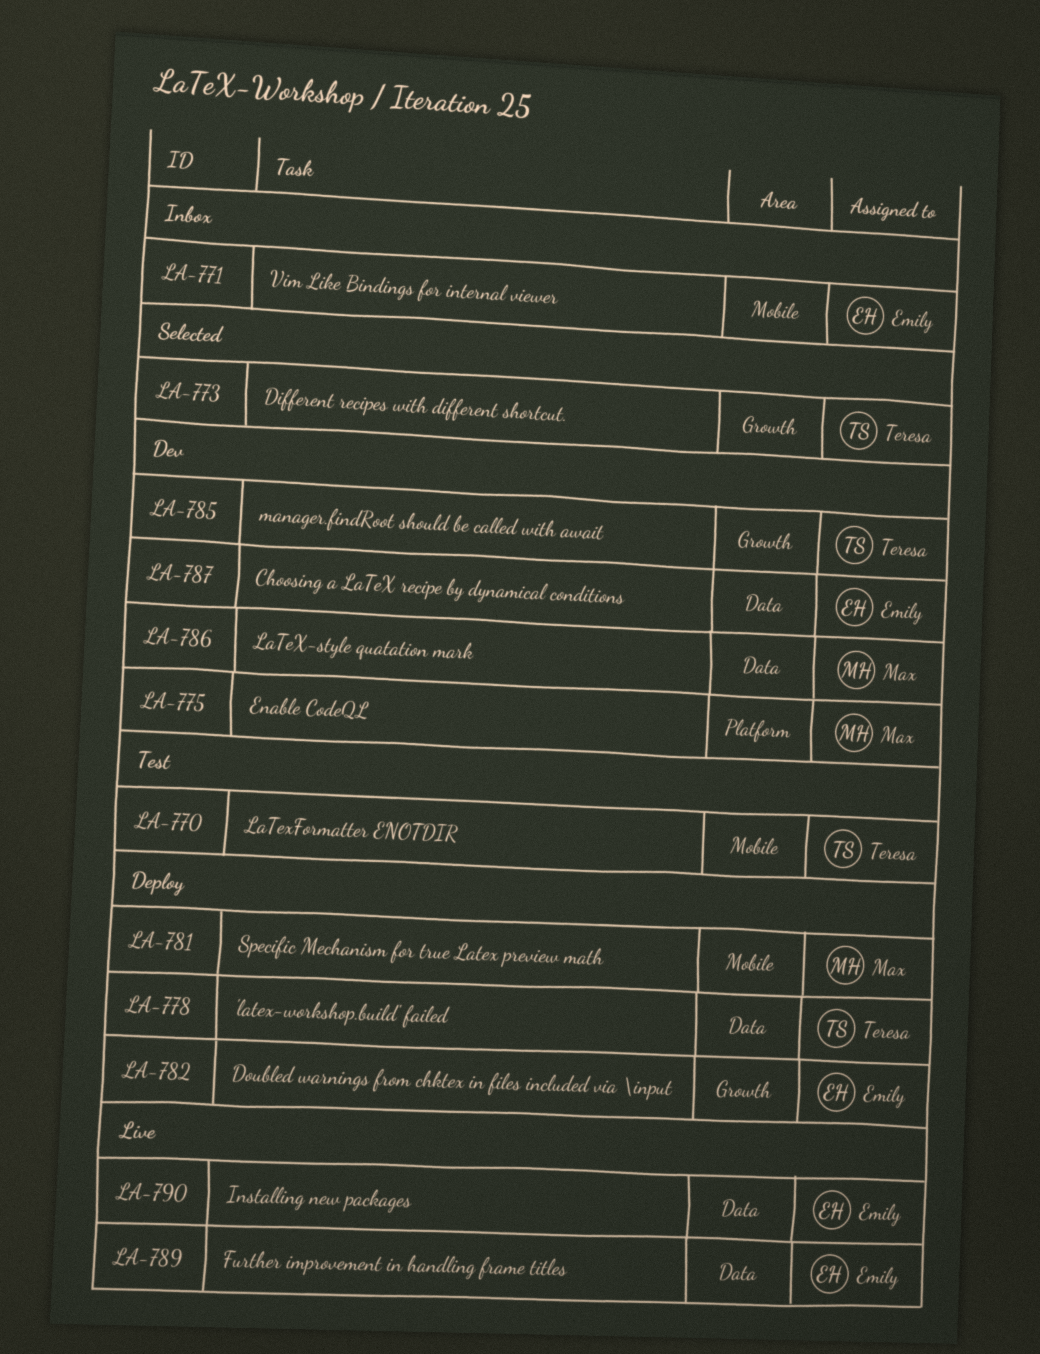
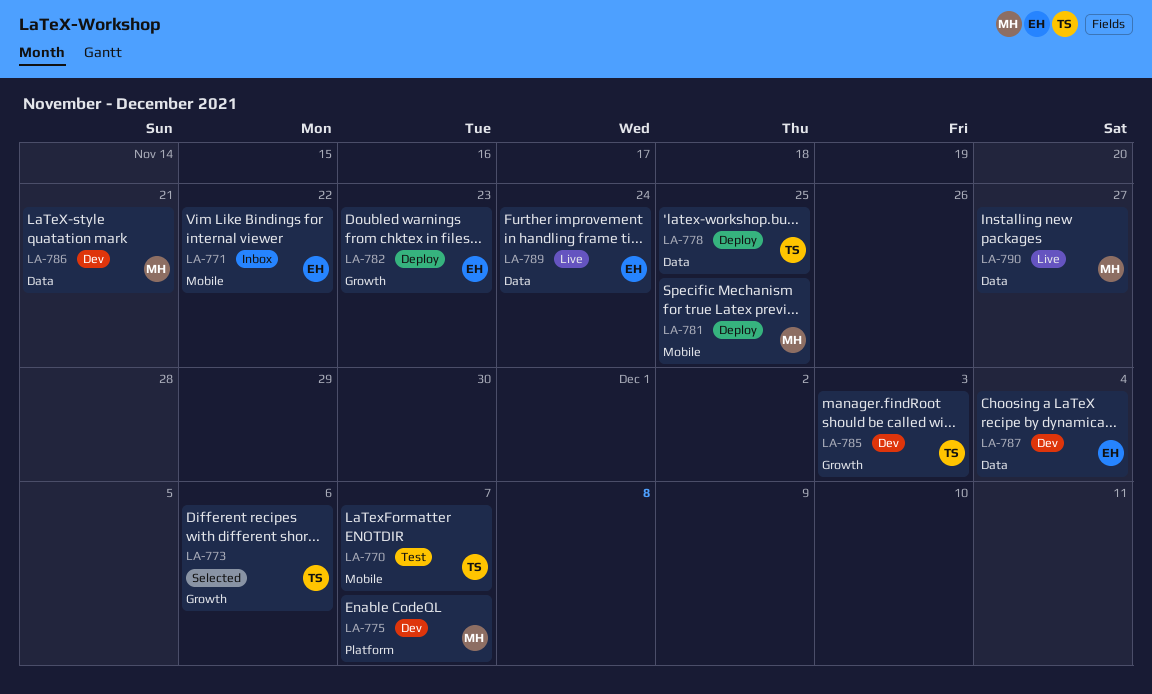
LA-790, owner: Emily -> Max

